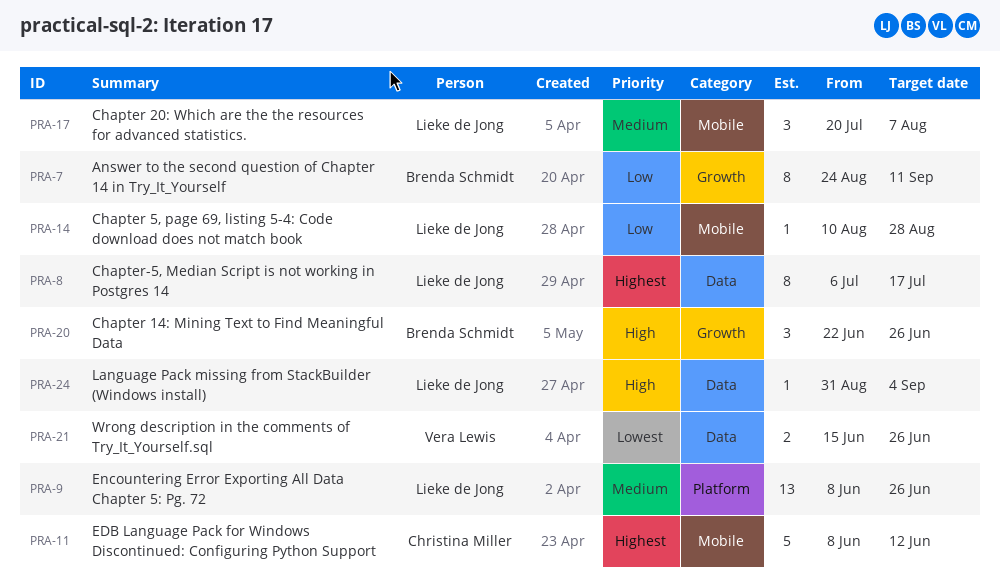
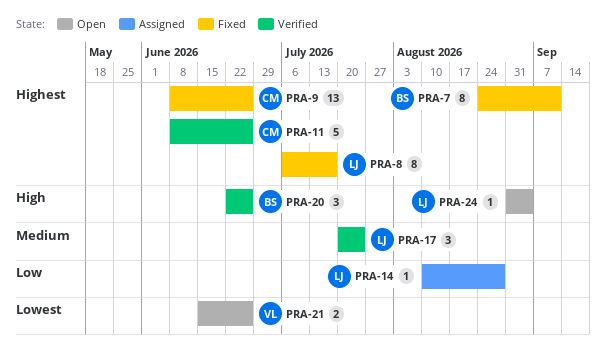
PRA-7, priority: Low -> Highest
PRA-9, owner: Lieke de Jong -> Christina Miller
PRA-9, priority: Medium -> Highest
PRA-11, due: Jun 12 -> Jun 26
PRA-17, due: Aug 7 -> Jul 24

